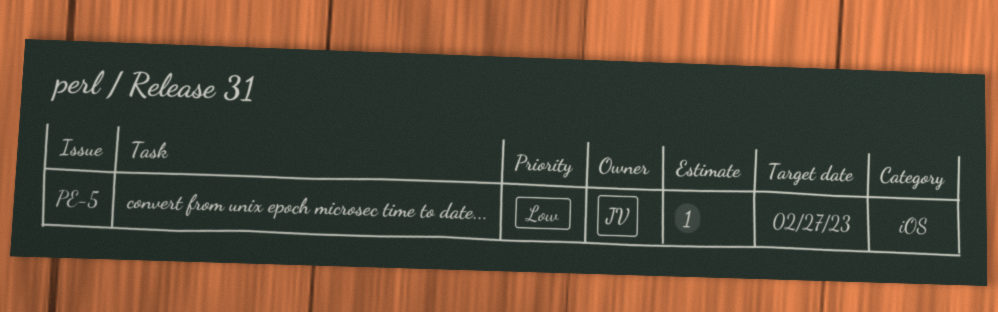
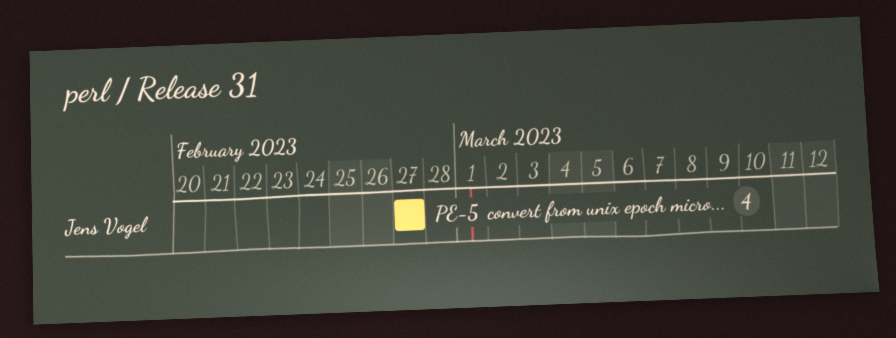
PE-5, estimate: 1 -> 4

